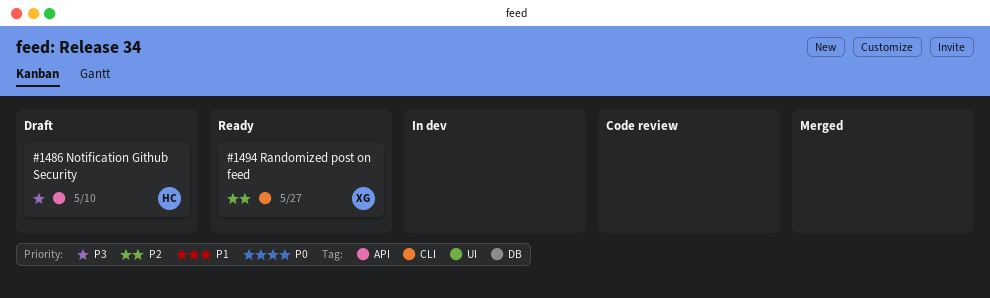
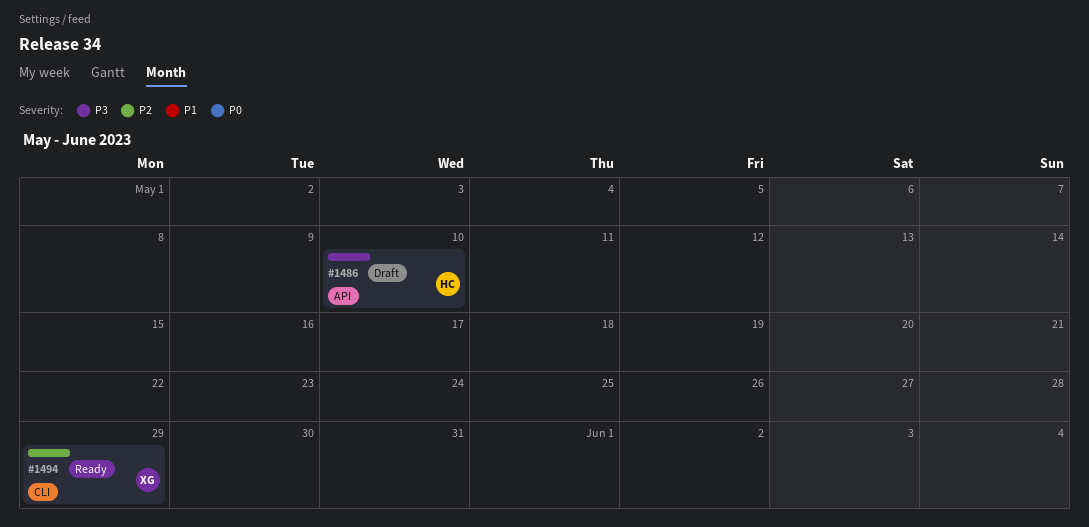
#1494, due: May 27 -> May 29

